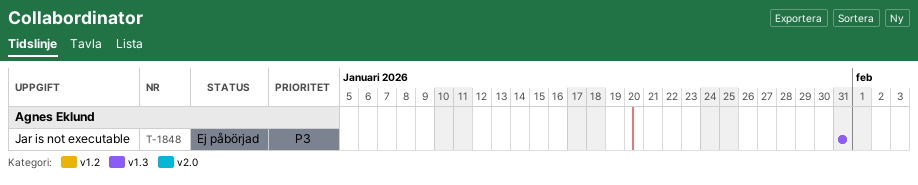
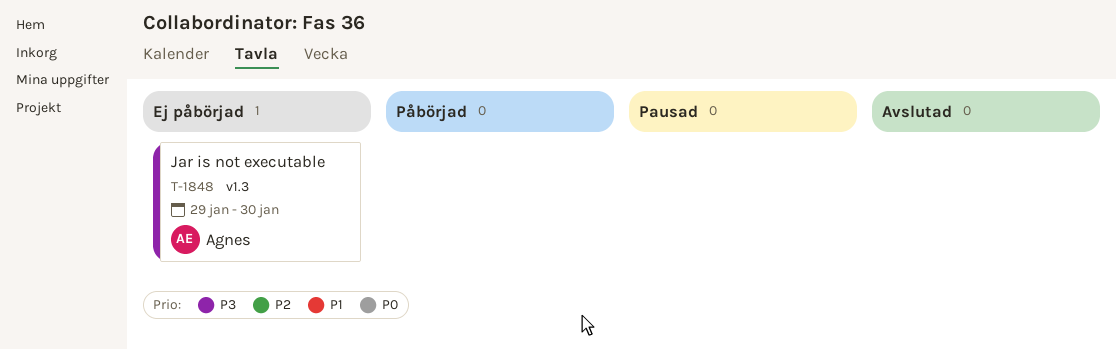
T-1848, start: Jan 31 -> Jan 29
T-1848, due: Jan 31 -> Jan 30

